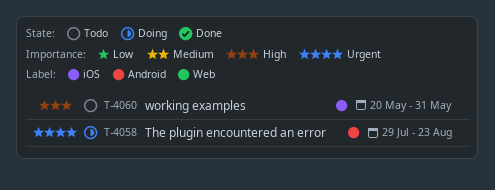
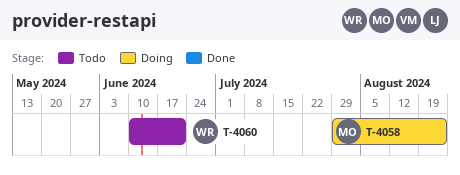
T-4060, start: May 20 -> Jun 10
T-4060, due: May 31 -> Jun 21

